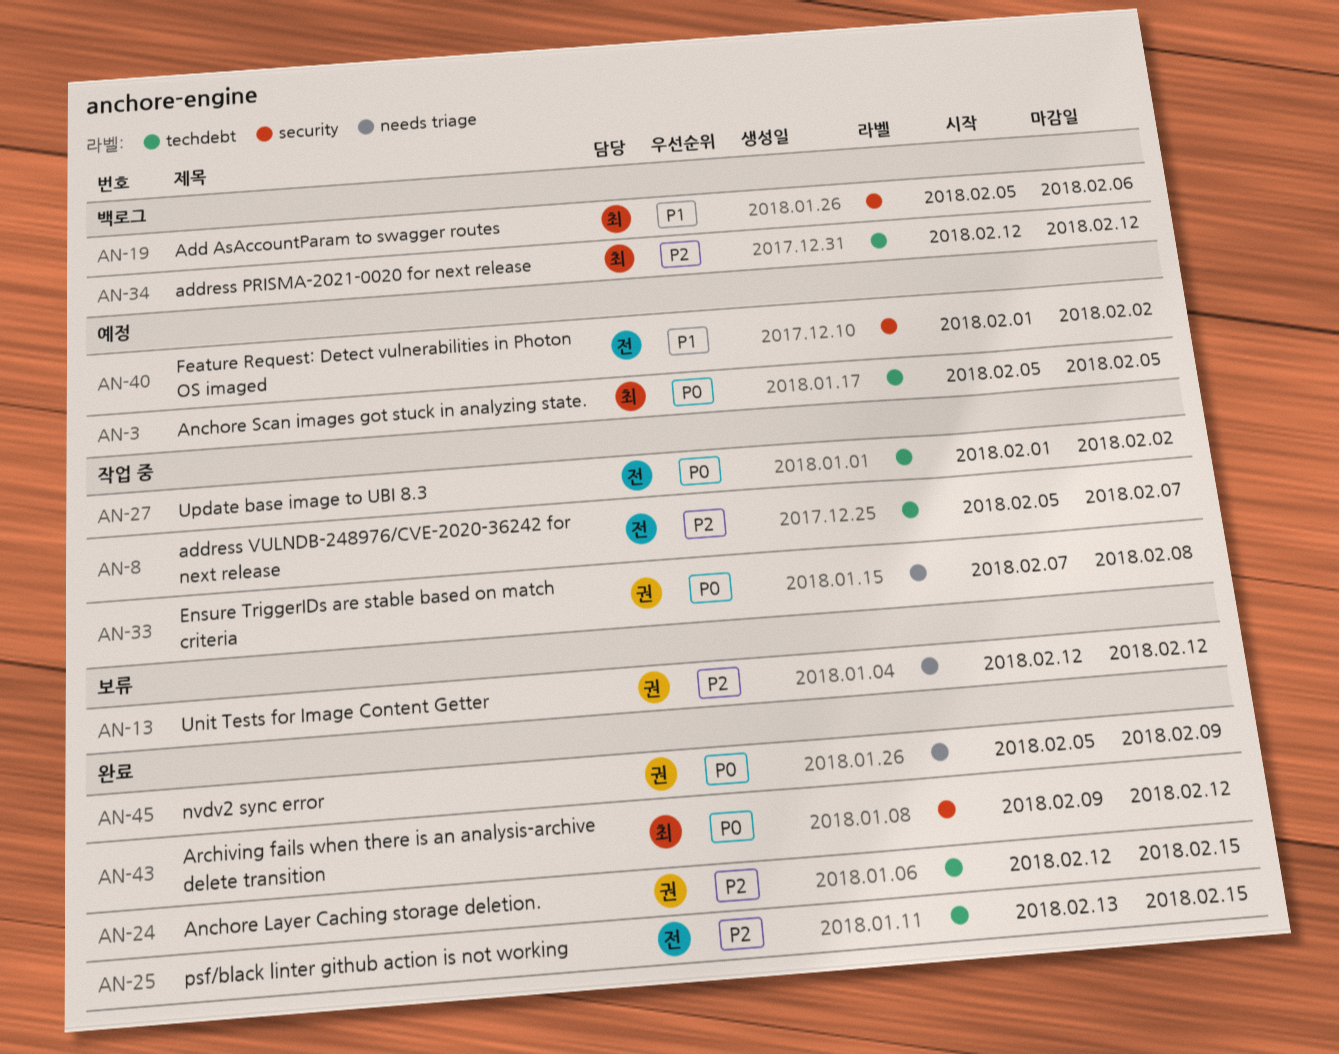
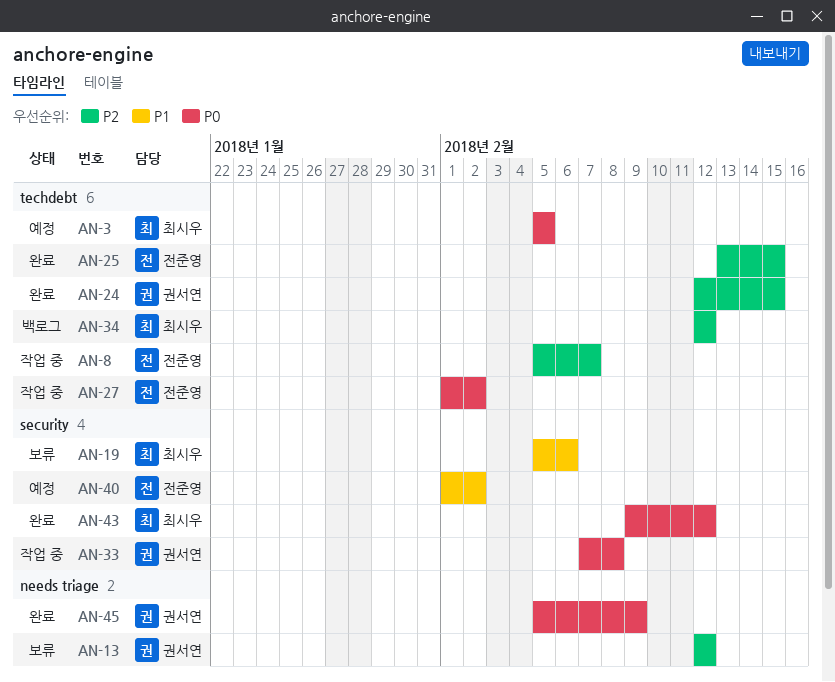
AN-19, status: 백로그 -> 보류
AN-33, label: needs triage -> security

